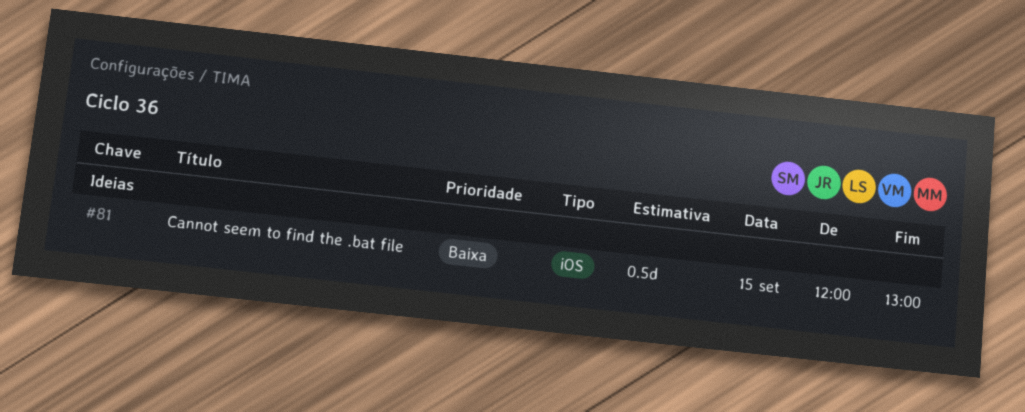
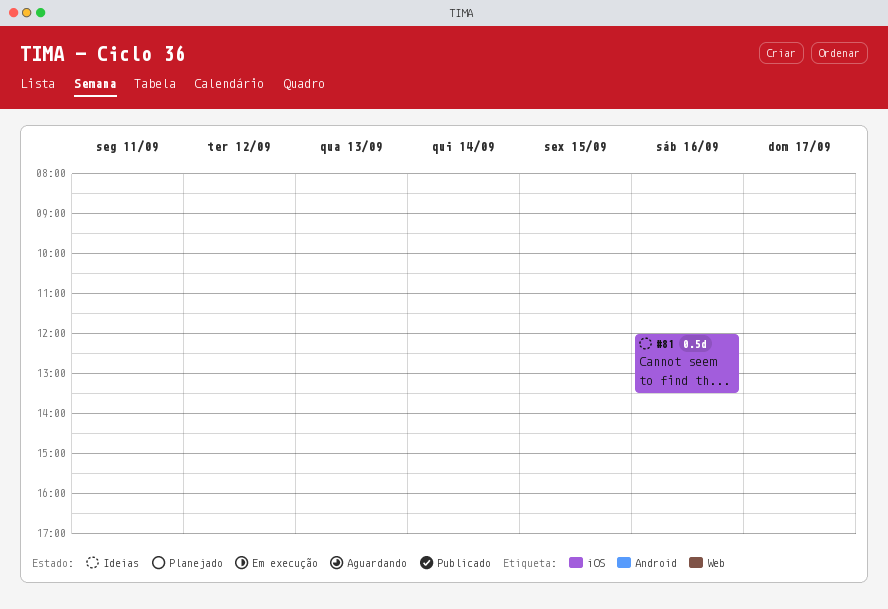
#81, day: Sep 15 -> Sep 16
#81, ends: 13:00 -> 13:30

